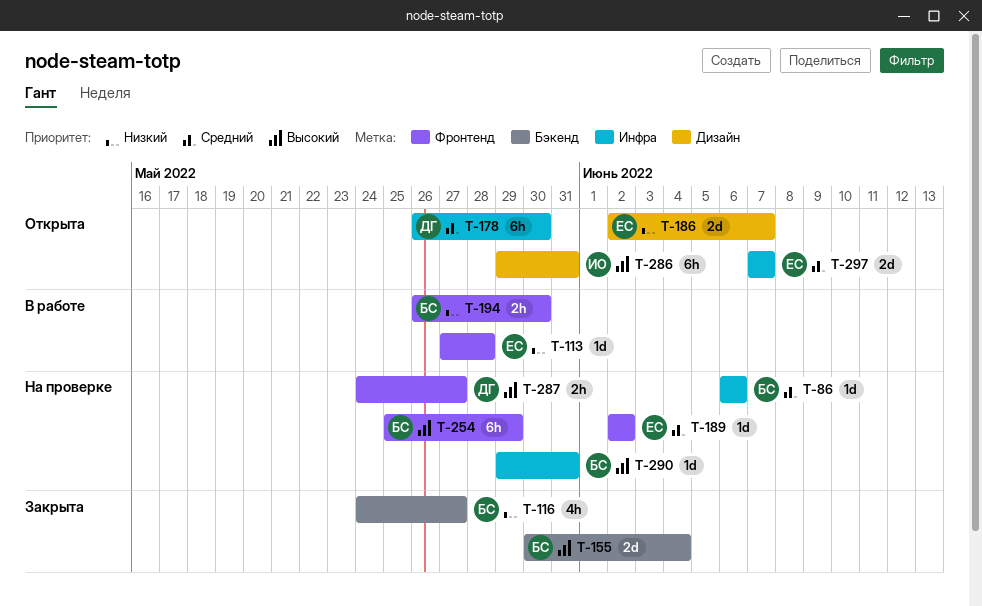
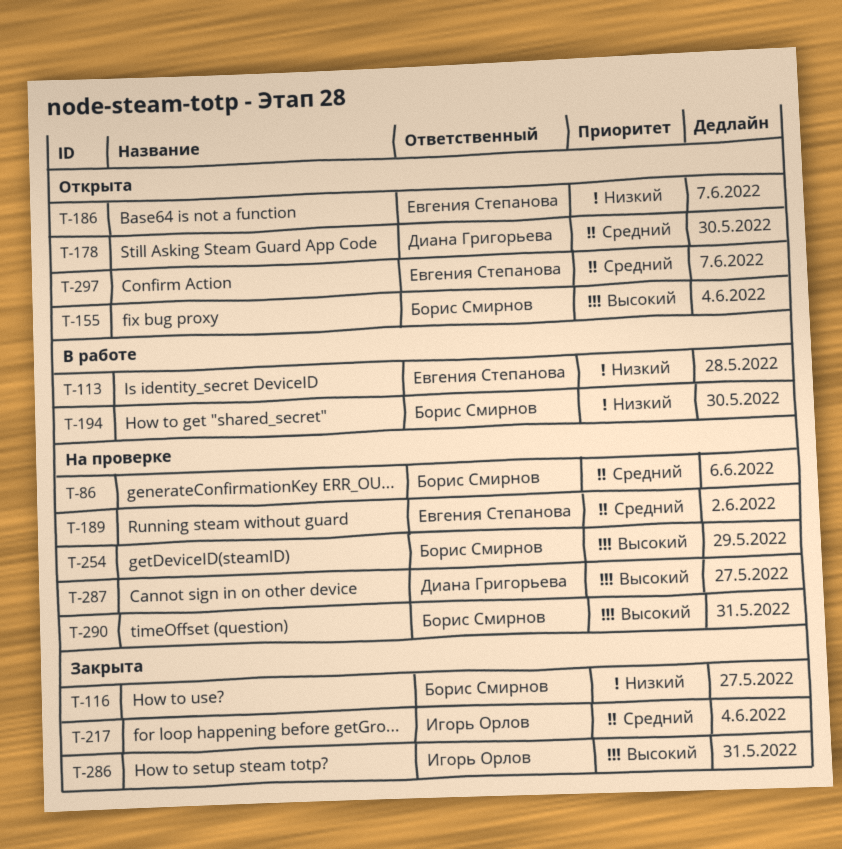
T-155, status: Закрыта -> Открыта
T-217: none -> present
T-286, status: Открыта -> Закрыта

